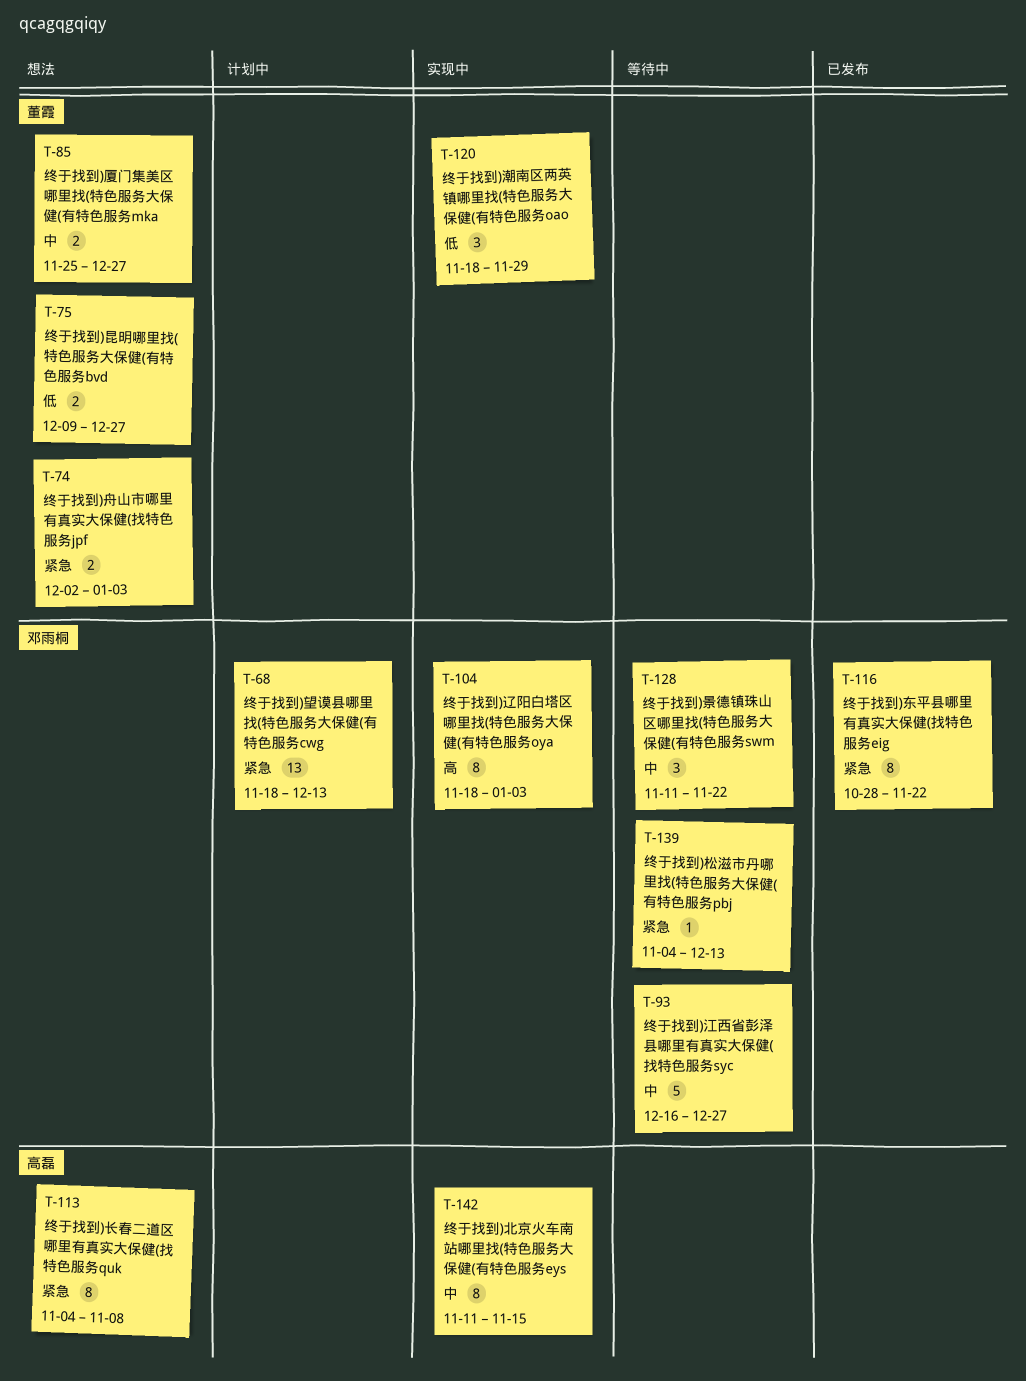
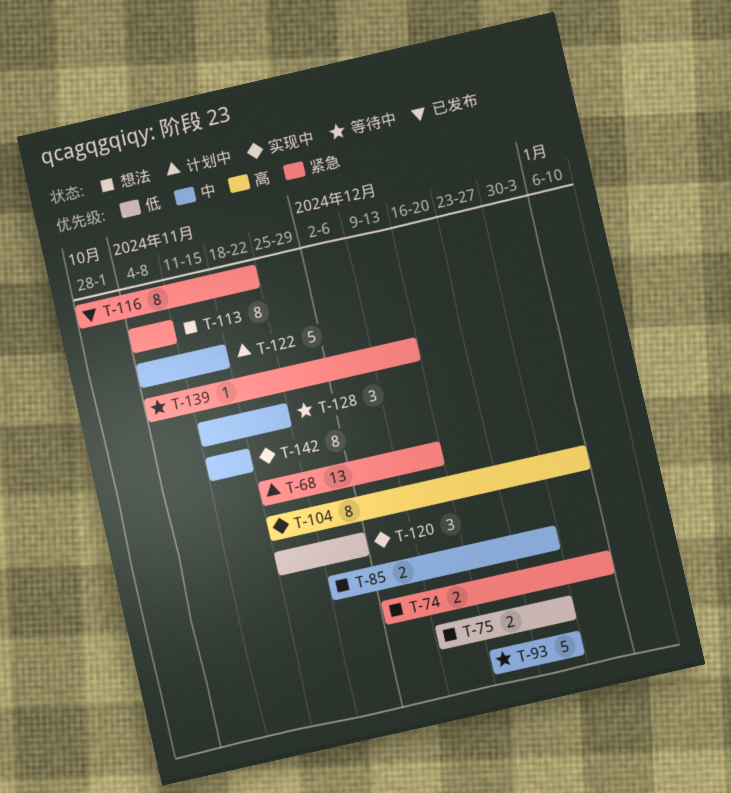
T-122: none -> present

